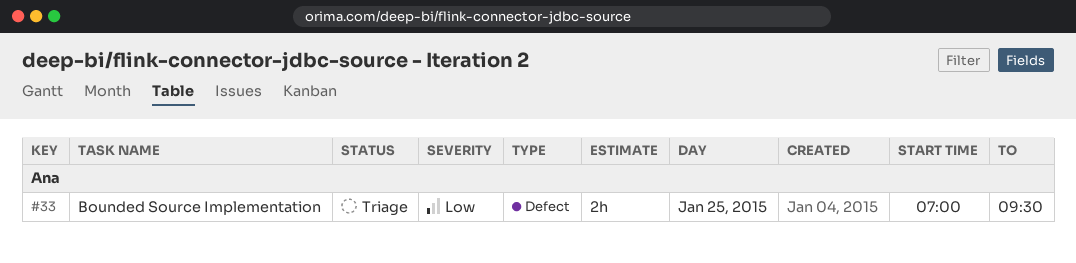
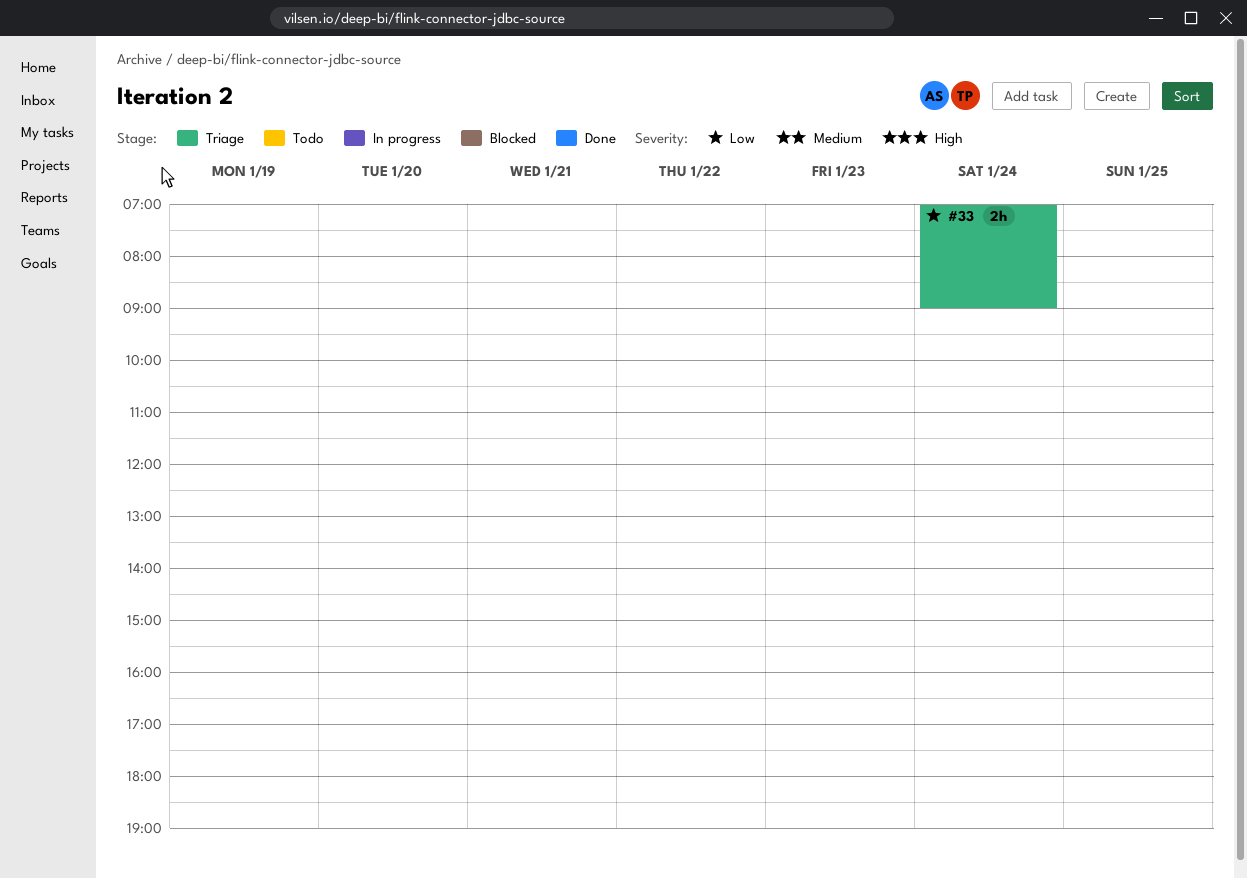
#33, day: Jan 25 -> Jan 24
#33, ends: 09:30 -> 09:00

